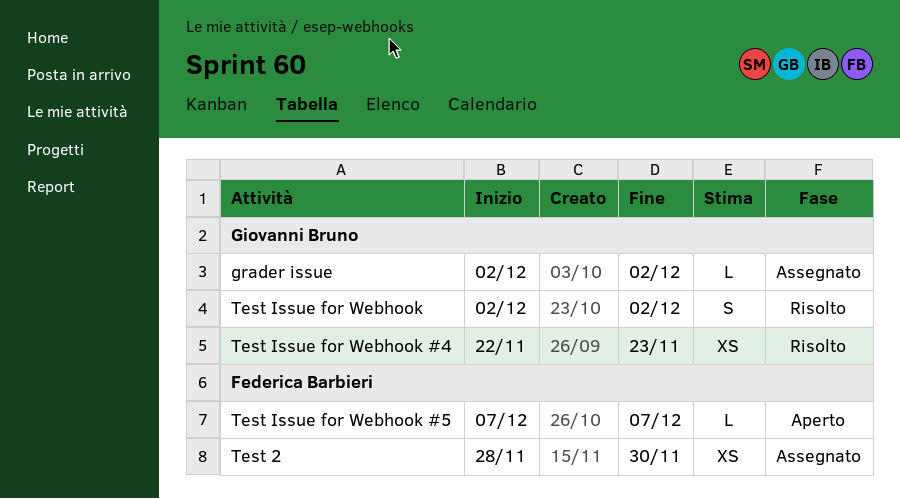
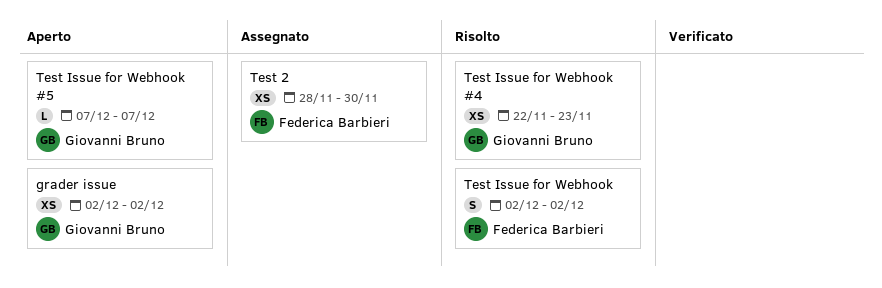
grader issue, status: Assegnato -> Aperto
grader issue, estimate: L -> XS
Test Issue for Webhook, owner: Giovanni Bruno -> Federica Barbieri
Test Issue for Webhook #5, owner: Federica Barbieri -> Giovanni Bruno

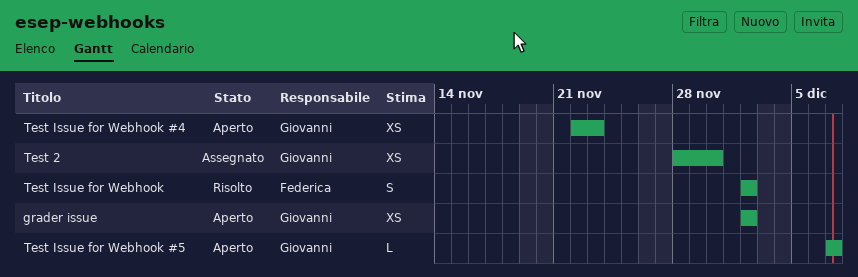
Test 2, owner: Federica Barbieri -> Giovanni Bruno
Test Issue for Webhook #4, status: Risolto -> Aperto

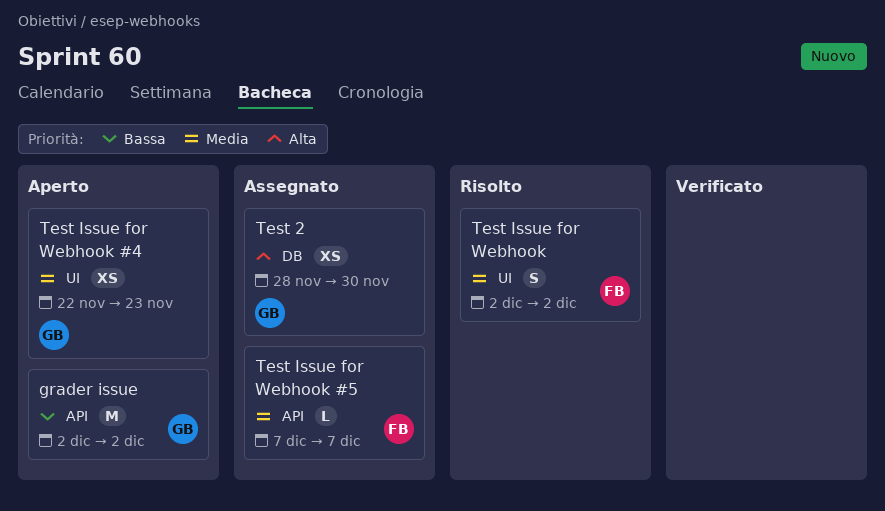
grader issue, estimate: XS -> M
Test Issue for Webhook #5, status: Aperto -> Assegnato
Test Issue for Webhook #5, owner: Giovanni -> Federica

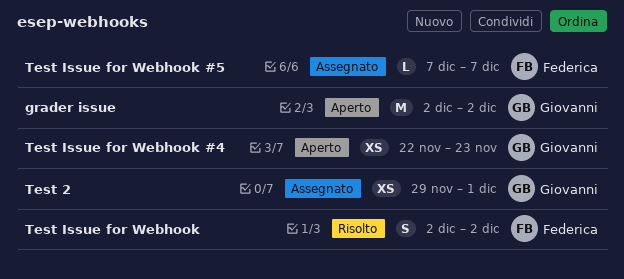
Test 2, start: Nov 28 -> Nov 29
Test 2, due: Nov 30 -> Dec 1

